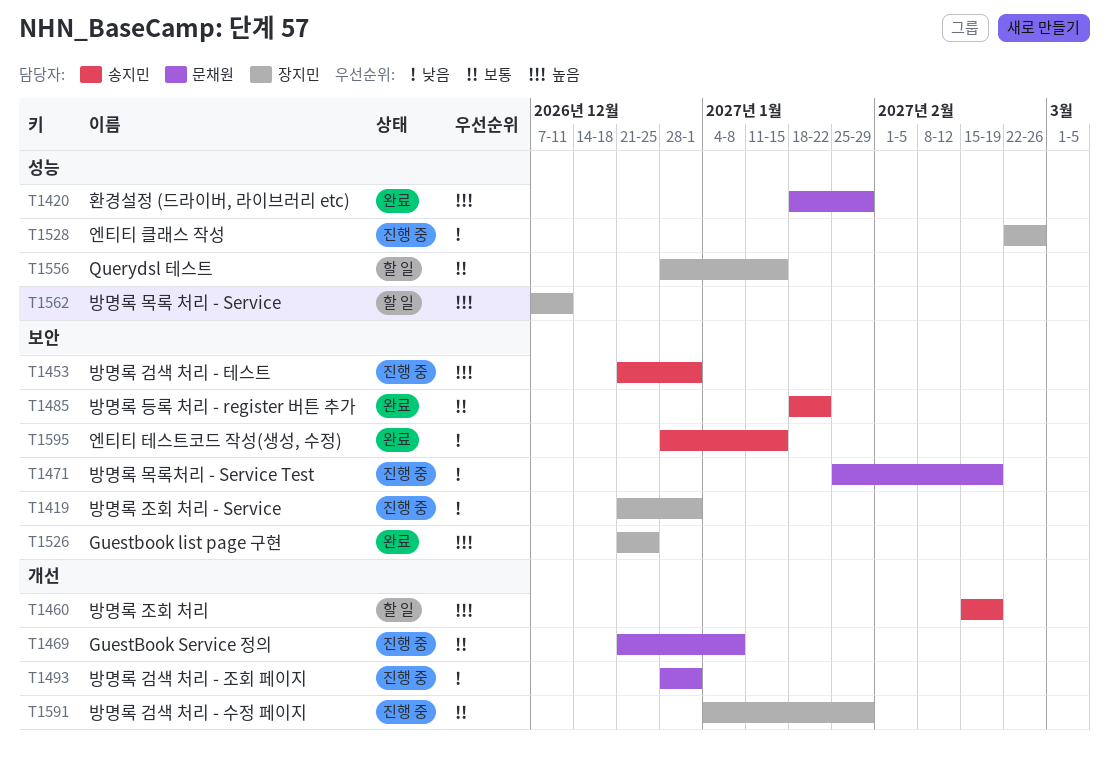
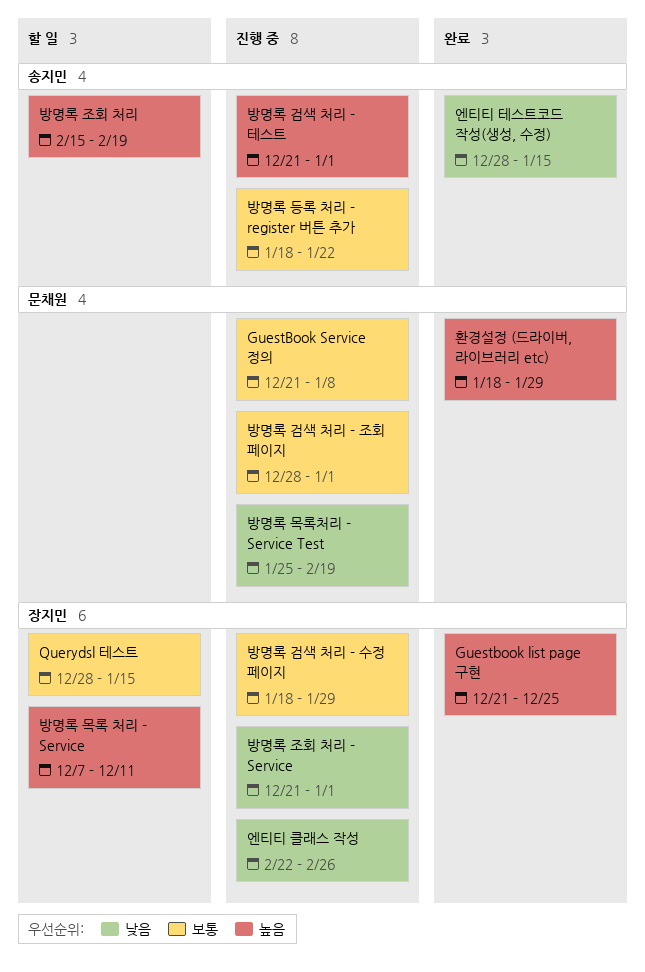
방명록 검색 처리 - 수정 페이지, start: Jan 4 -> Jan 18
방명록 검색 처리 - 조회 페이지, priority: 낮음 -> 보통
방명록 등록 처리 - register 버튼 추가, status: 완료 -> 진행 중

